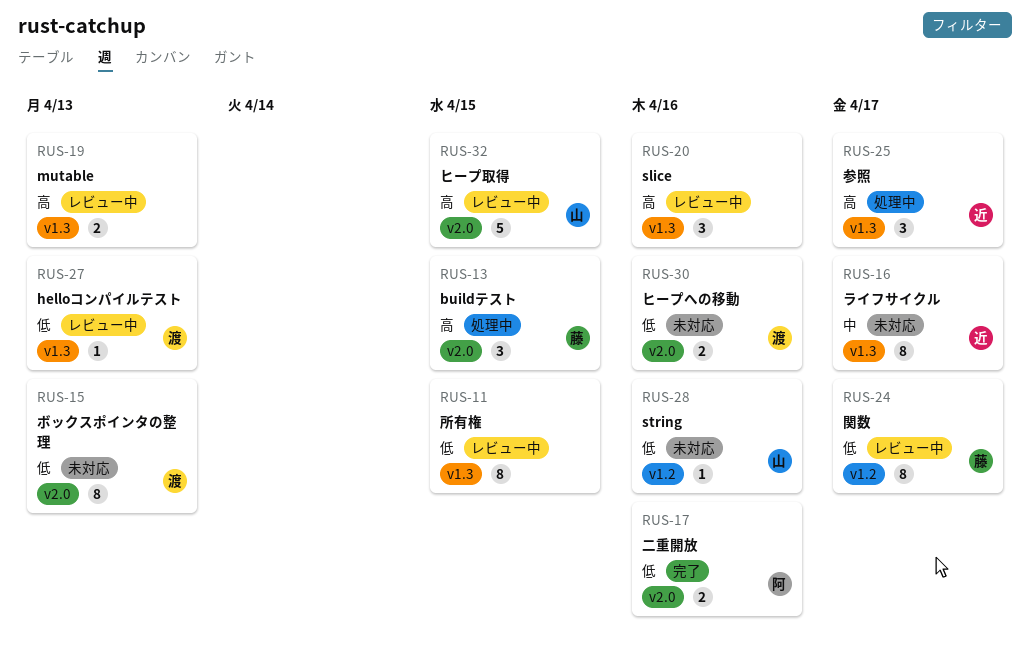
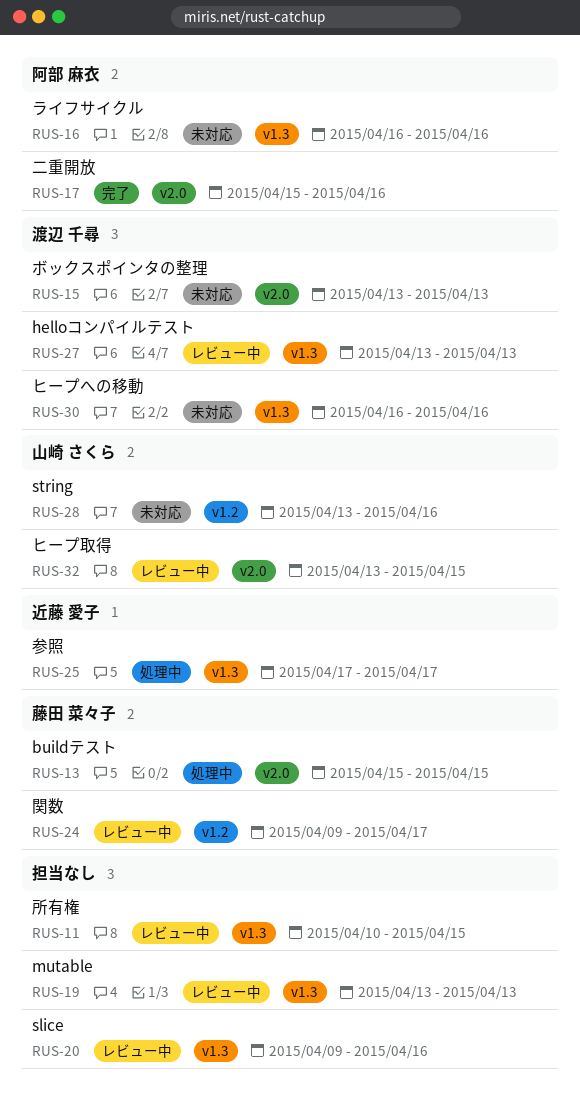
RUS-16, owner: 近藤 愛子 -> 阿部 麻衣
RUS-16, due: Apr 17 -> Apr 16
RUS-30, label: v2.0 -> v1.3

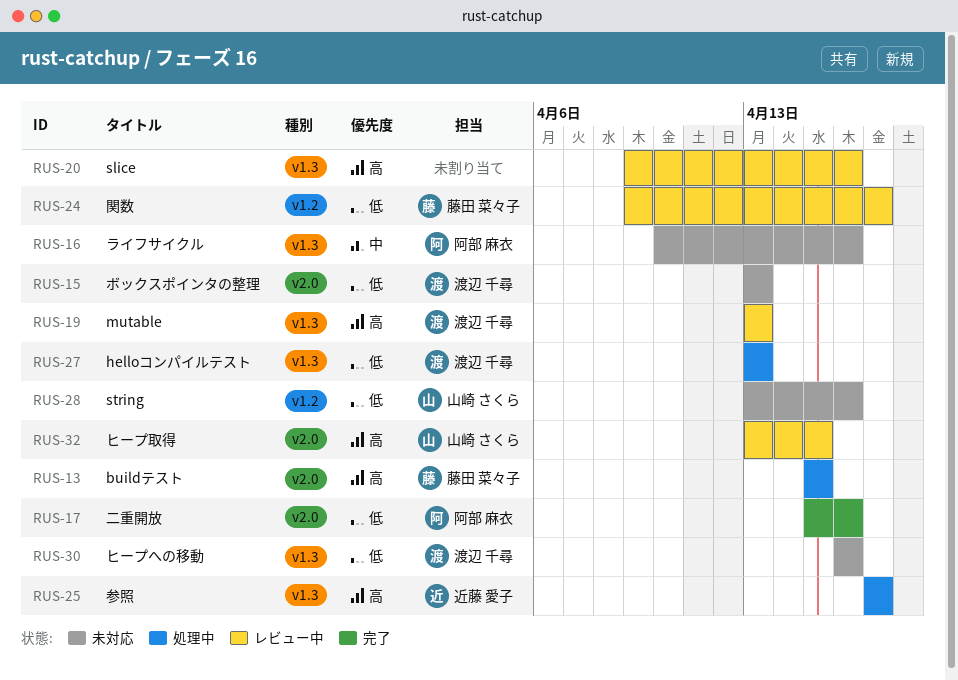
RUS-11: present -> none
RUS-16, start: Apr 16 -> Apr 10
RUS-19, owner: none -> 渡辺 千尋
RUS-27, status: レビュー中 -> 処理中

